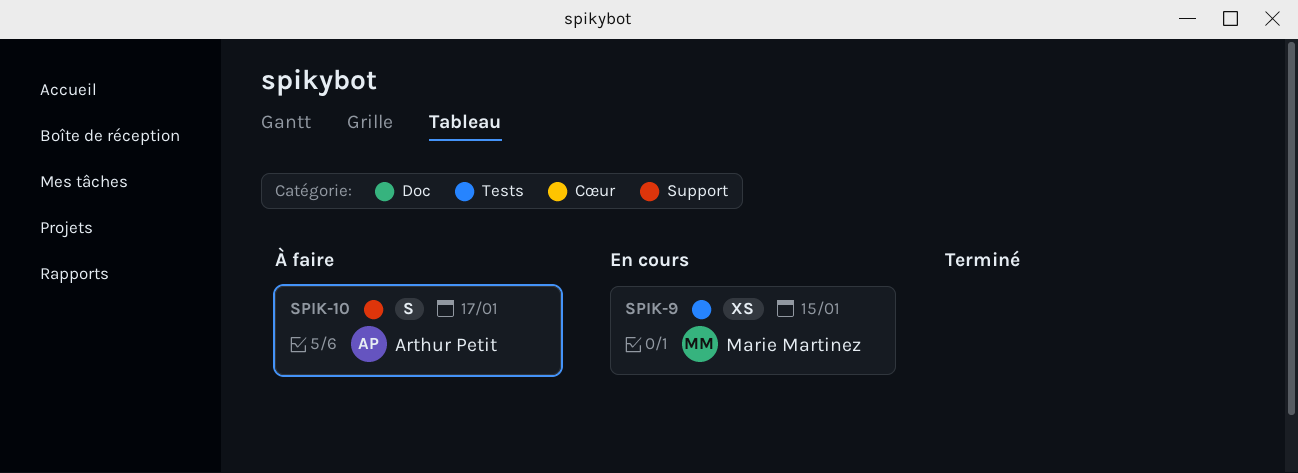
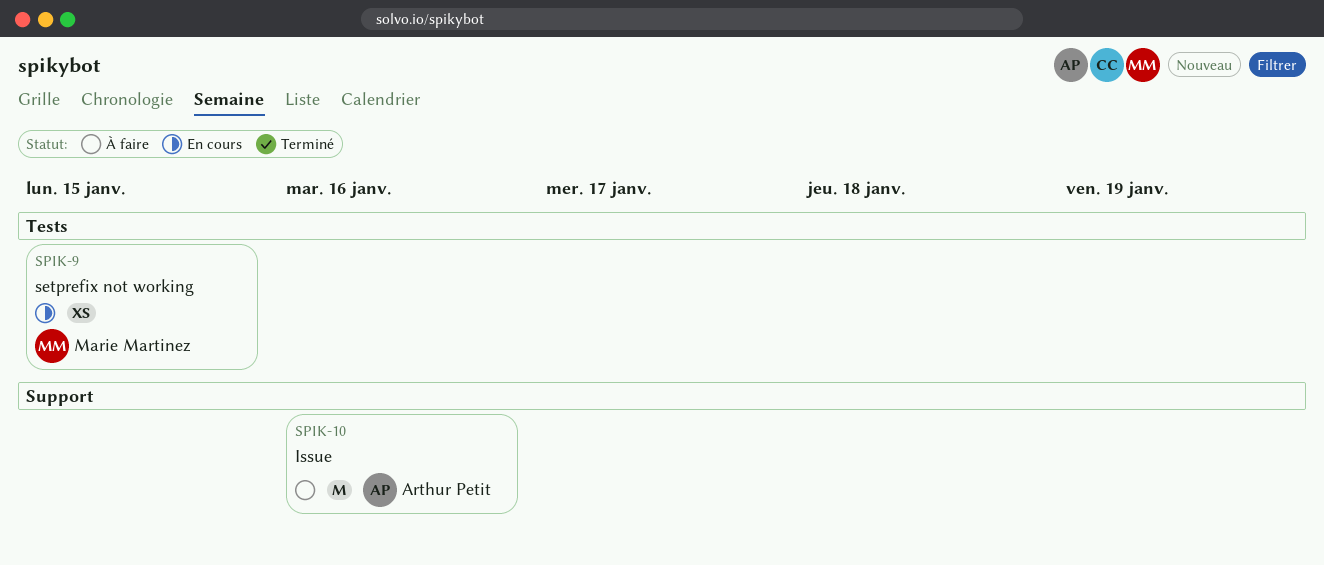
SPIK-10, estimate: S -> M
SPIK-10, due: Jan 17 -> Jan 16

